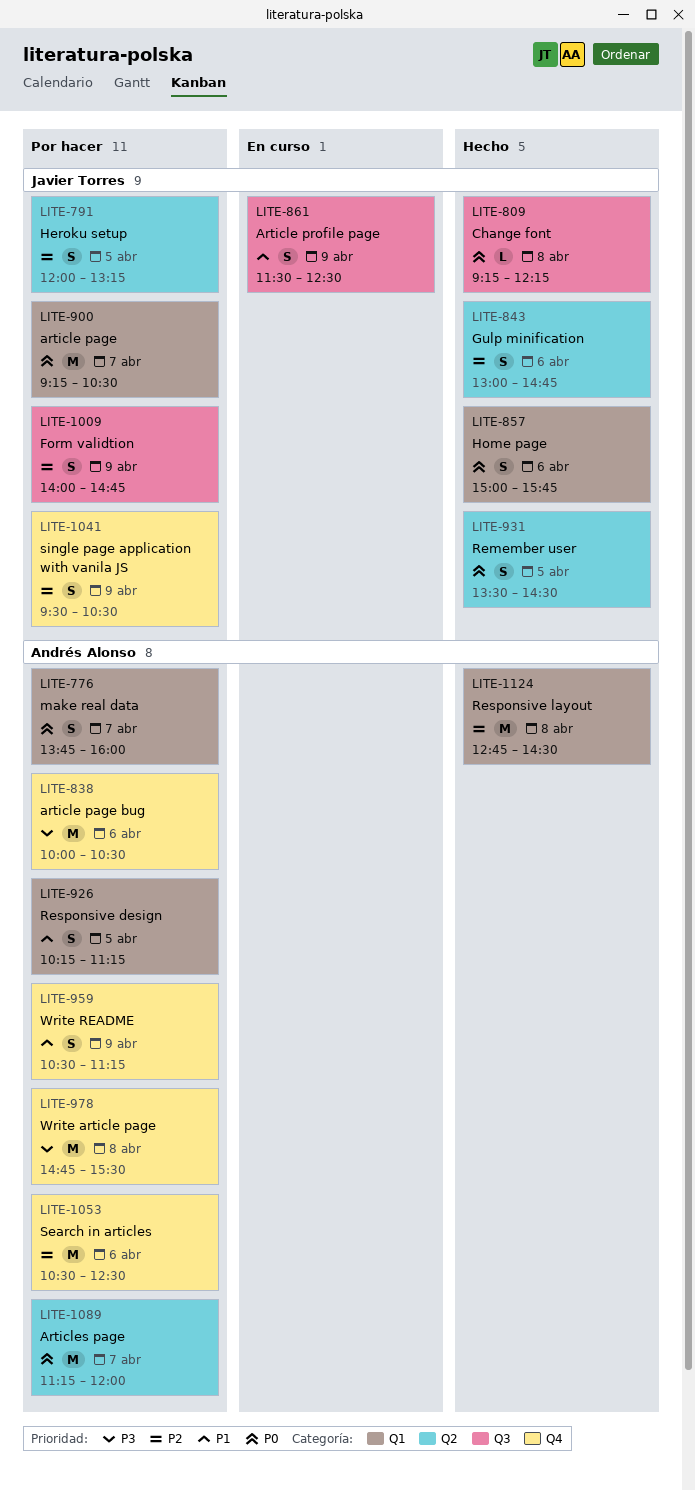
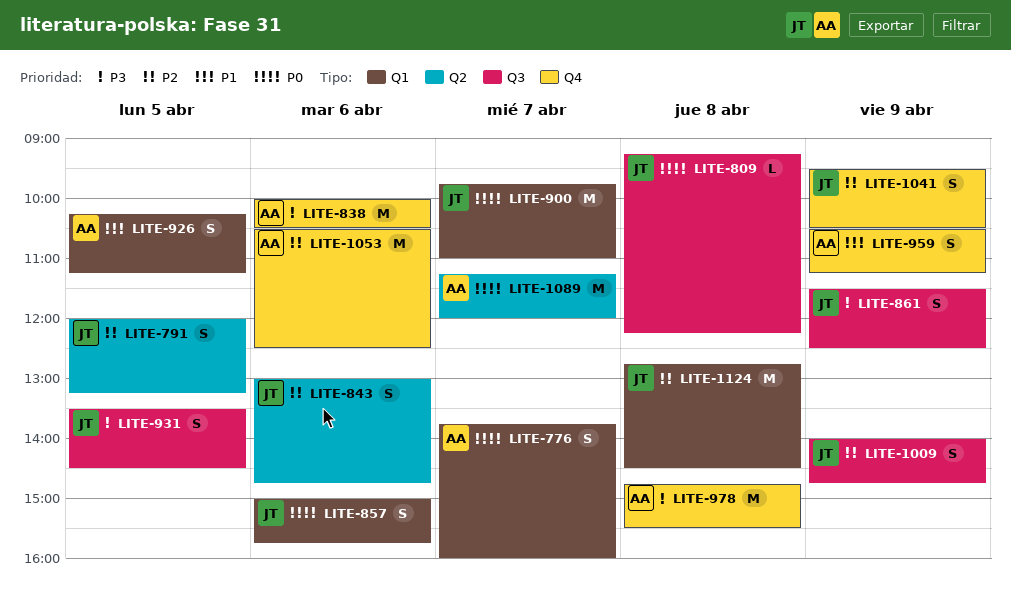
LITE-861, priority: P1 -> P3
LITE-900, begins: 09:15 -> 09:45
LITE-900, ends: 10:30 -> 11:00
LITE-931, priority: P0 -> P3
LITE-931, label: Q2 -> Q3
LITE-1124, owner: Andrés Alonso -> Javier Torres

